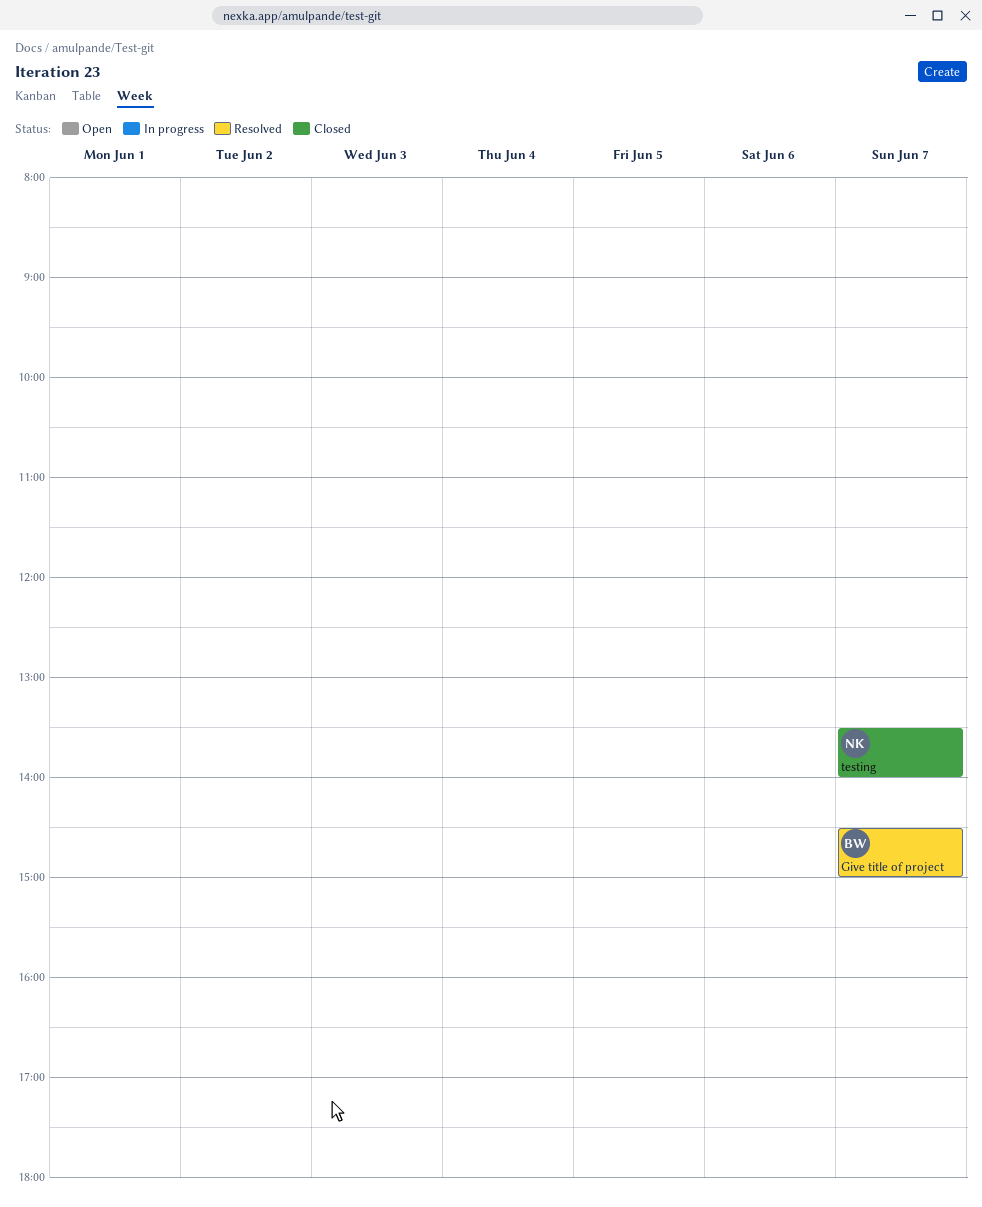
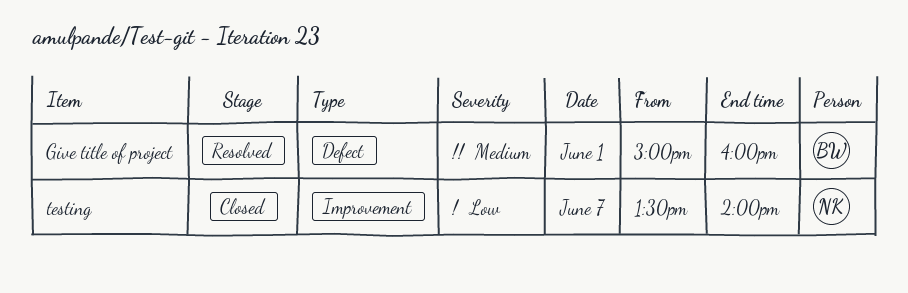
Give title of project, day: Jun 7 -> Jun 1
Give title of project, begins: 14:30 -> 15:00
Give title of project, ends: 15:00 -> 16:00

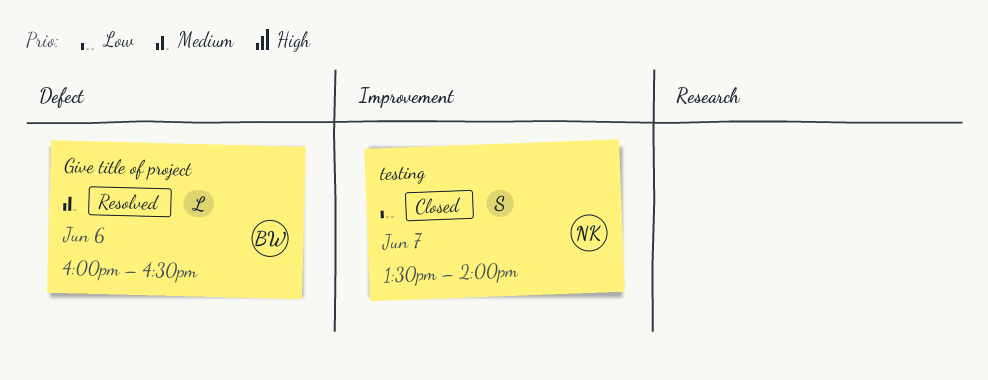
Give title of project, day: Jun 1 -> Jun 6
Give title of project, begins: 15:00 -> 16:00
Give title of project, ends: 16:00 -> 16:30

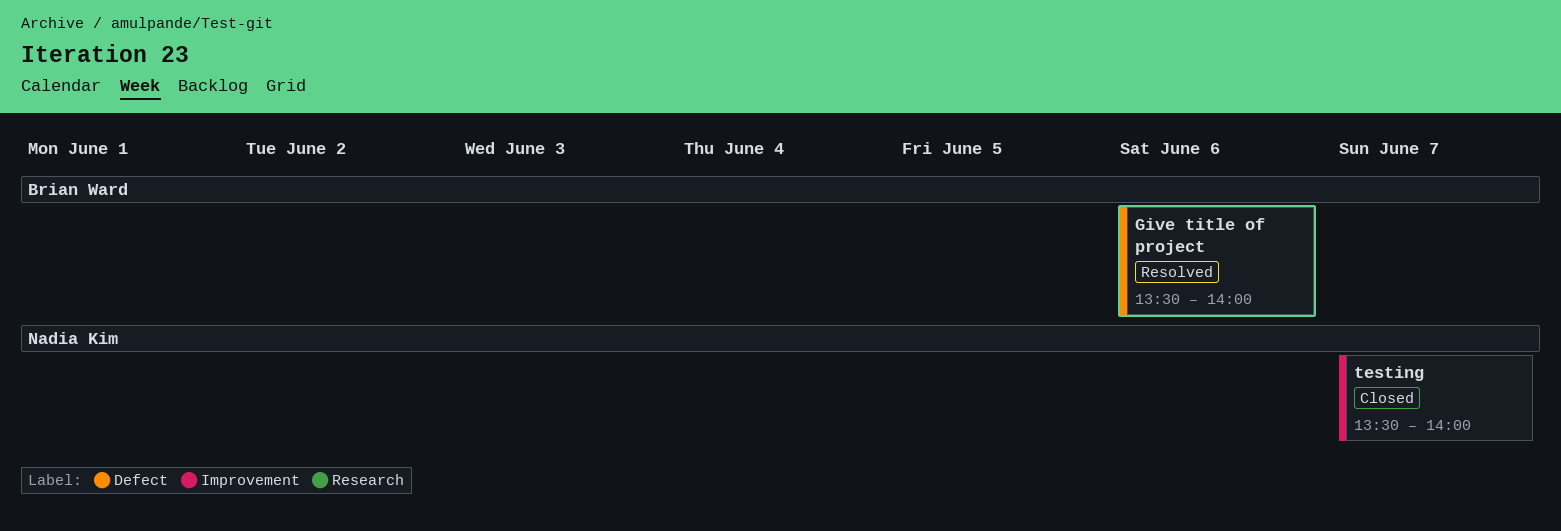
Give title of project, begins: 16:00 -> 13:30
Give title of project, ends: 16:30 -> 14:00

